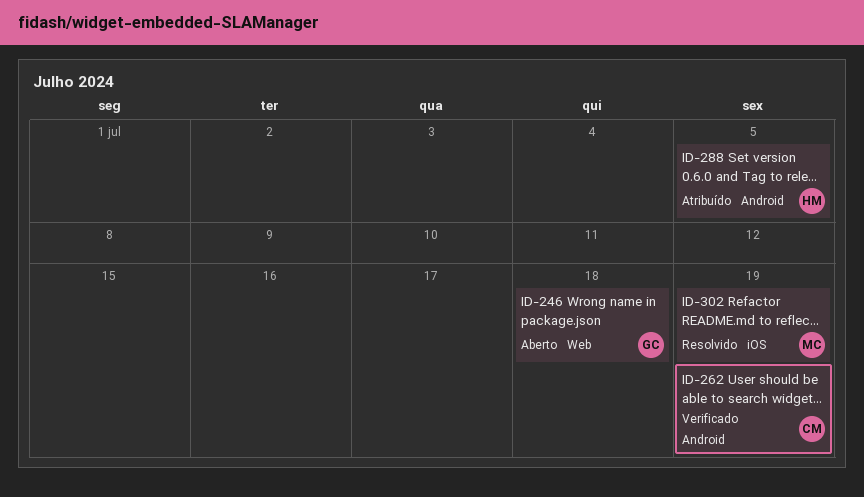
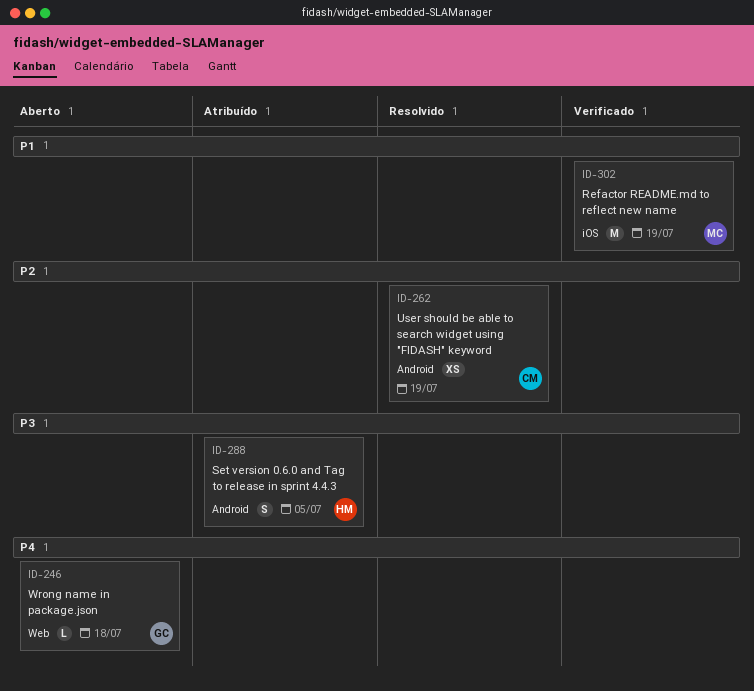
ID-262, status: Verificado -> Resolvido
ID-302, status: Resolvido -> Verificado

